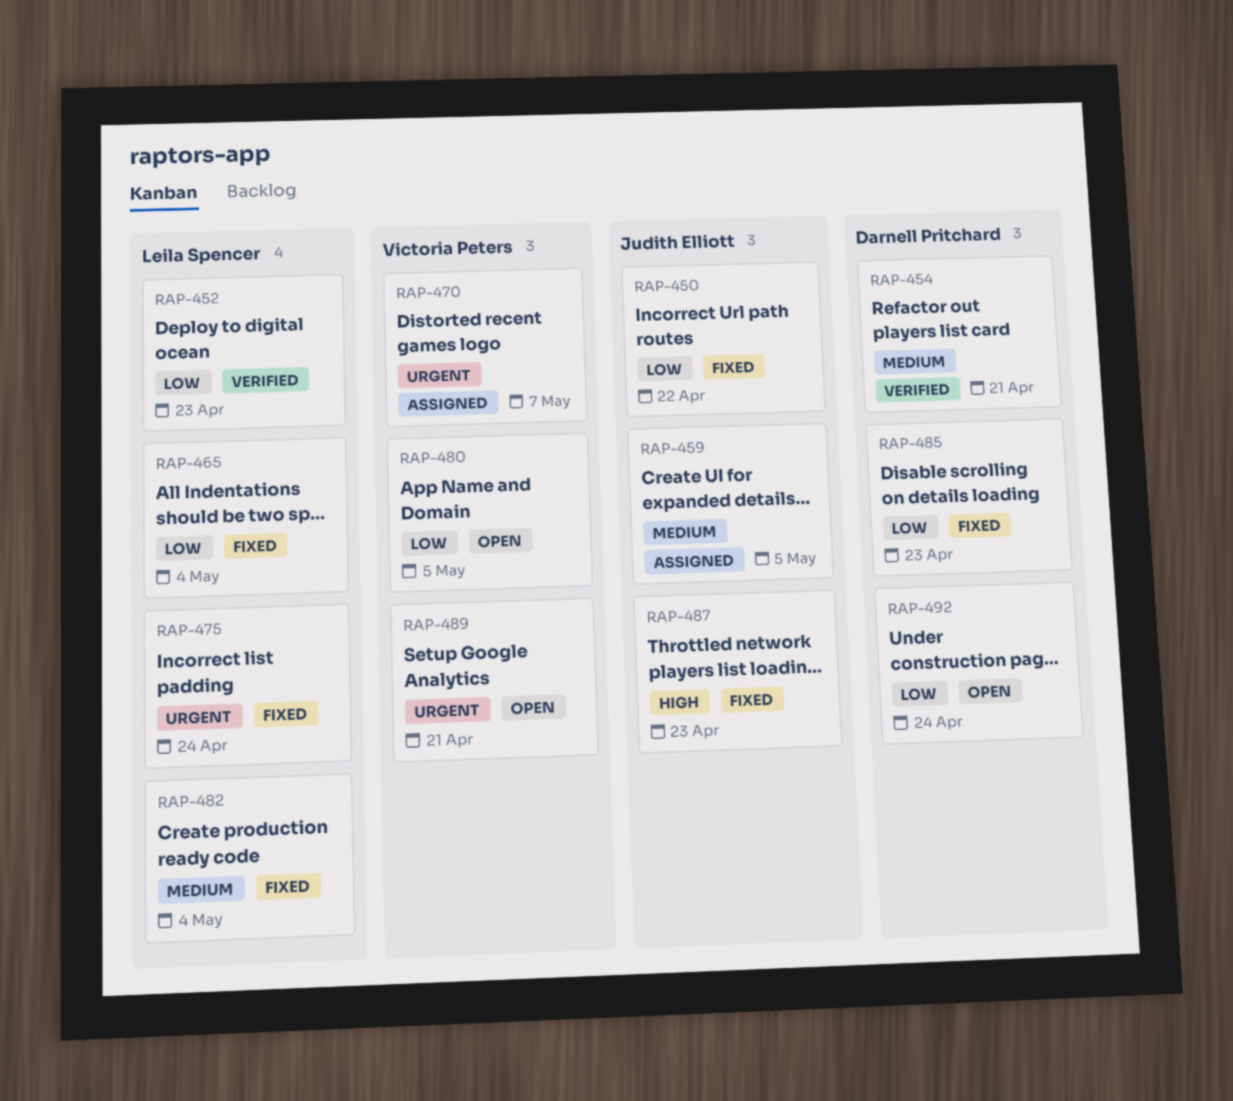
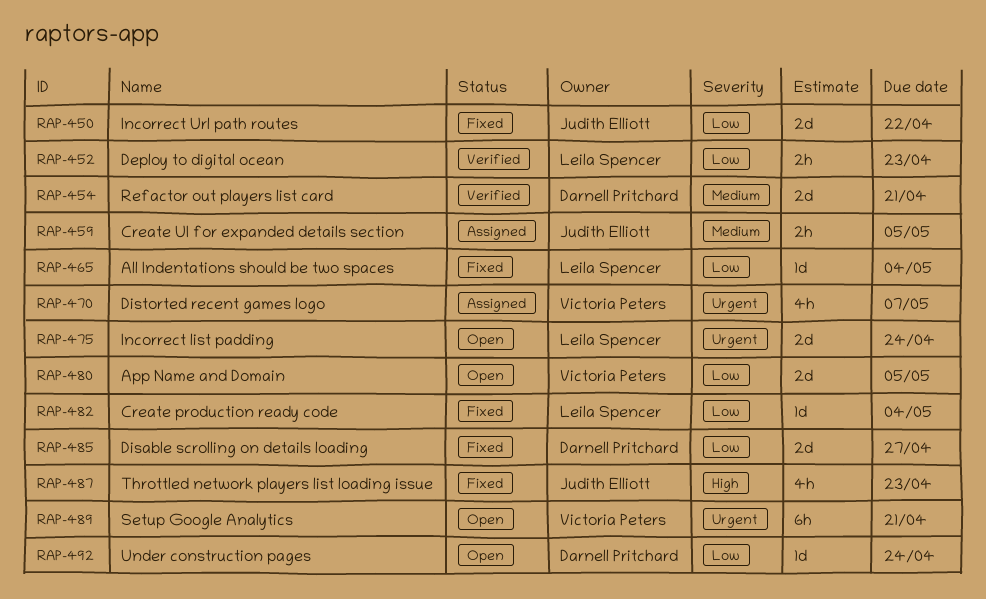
RAP-475, status: Fixed -> Open
RAP-482, priority: Medium -> Low
RAP-485, due: Apr 23 -> Apr 27

